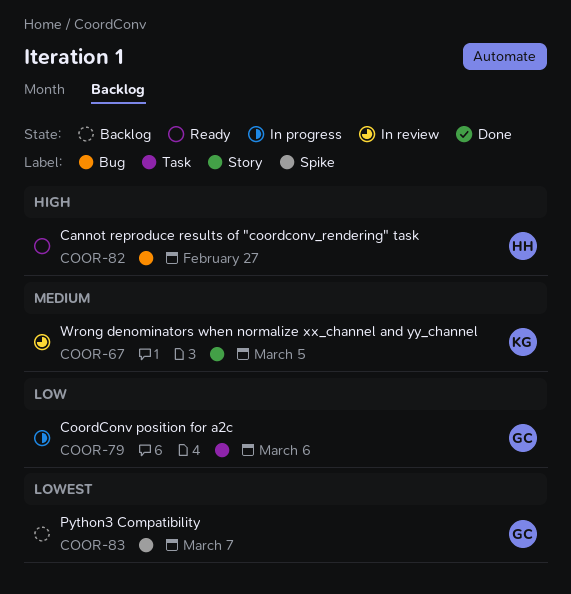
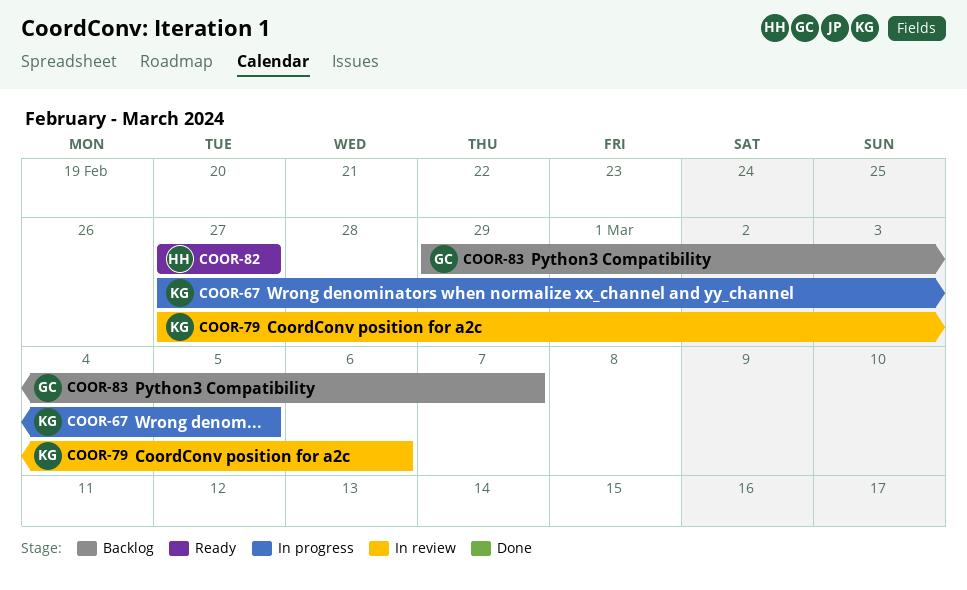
COOR-67, status: In review -> In progress
COOR-79, status: In progress -> In review
COOR-79, owner: GC -> KG

